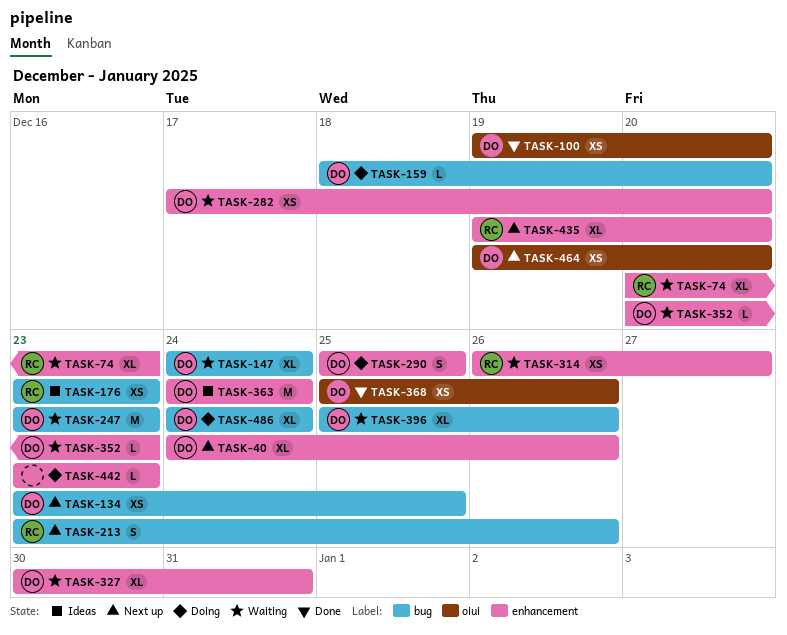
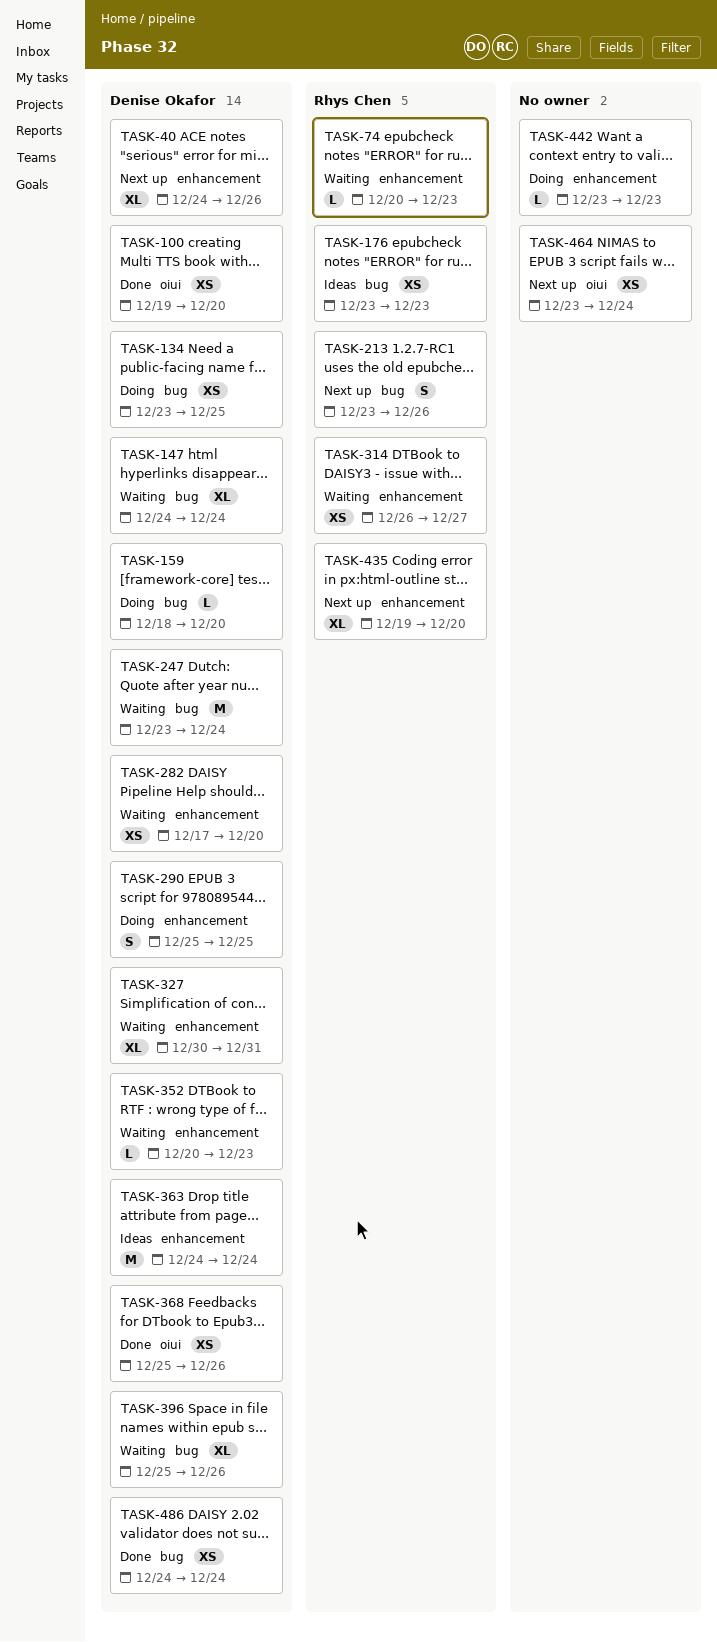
TASK-74, estimate: XL -> L
TASK-134, status: Next up -> Doing
TASK-247, due: Dec 23 -> Dec 24
TASK-464, owner: Denise Okafor -> none
TASK-464, start: Dec 19 -> Dec 23
TASK-464, due: Dec 20 -> Dec 24
TASK-486, status: Doing -> Done
TASK-486, estimate: XL -> XS

